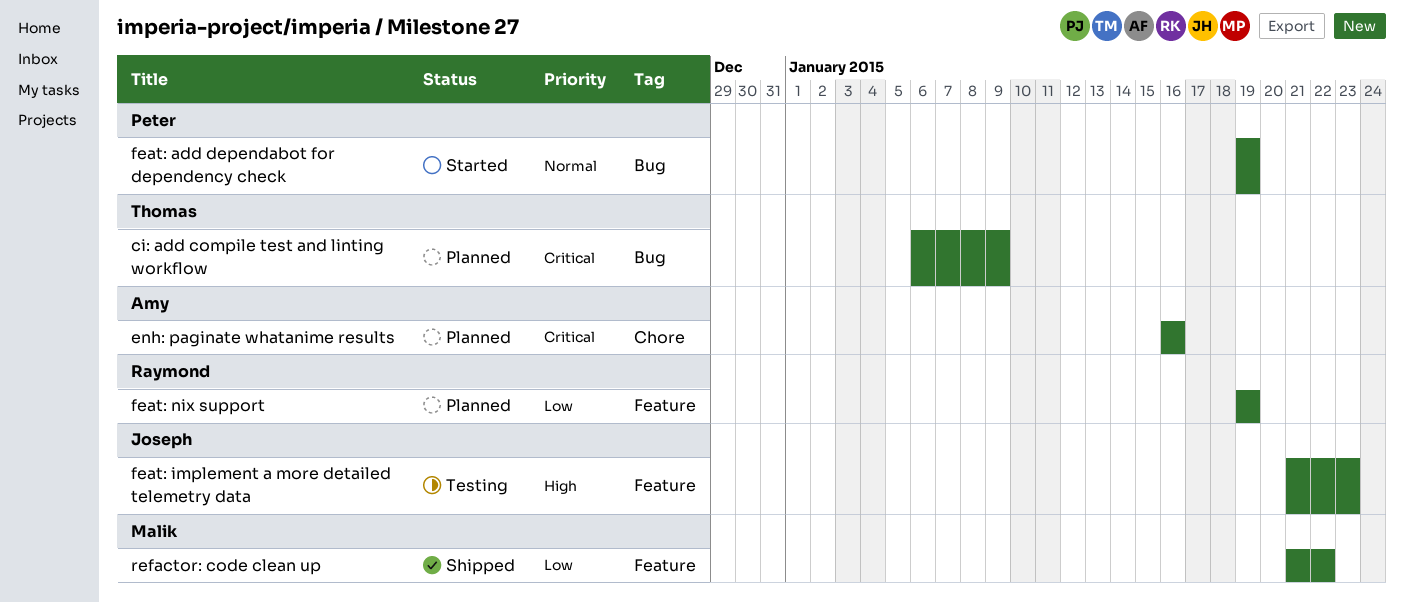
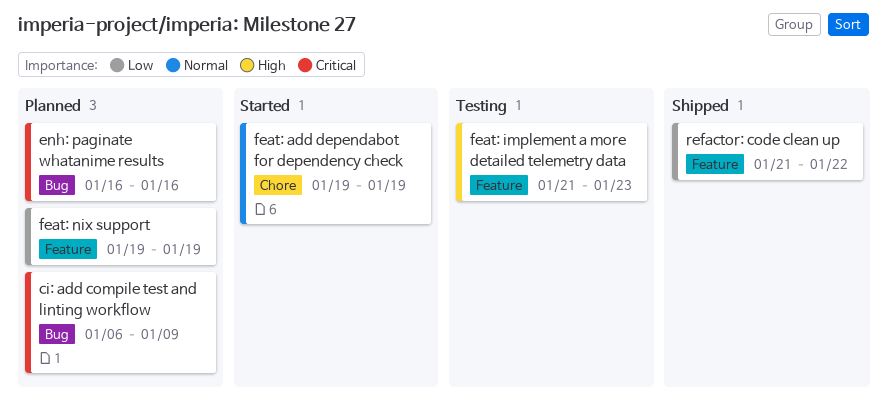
enh: paginate whatanime results, label: Chore -> Bug
feat: add dependabot for dependency check, label: Bug -> Chore

